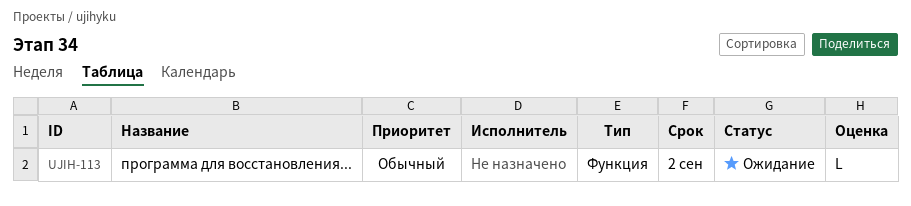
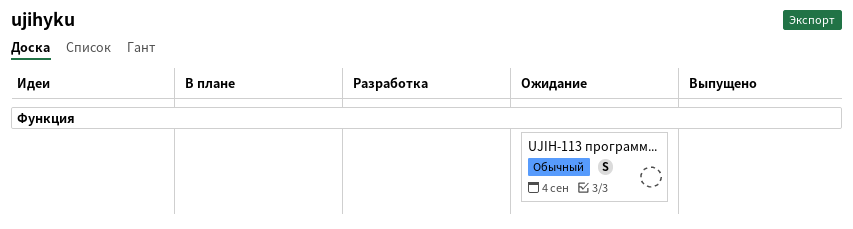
UJIH-113, estimate: L -> S
UJIH-113, due: Sep 2 -> Sep 4

